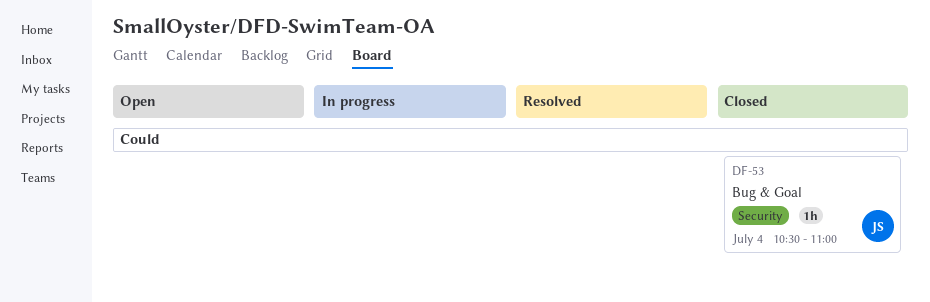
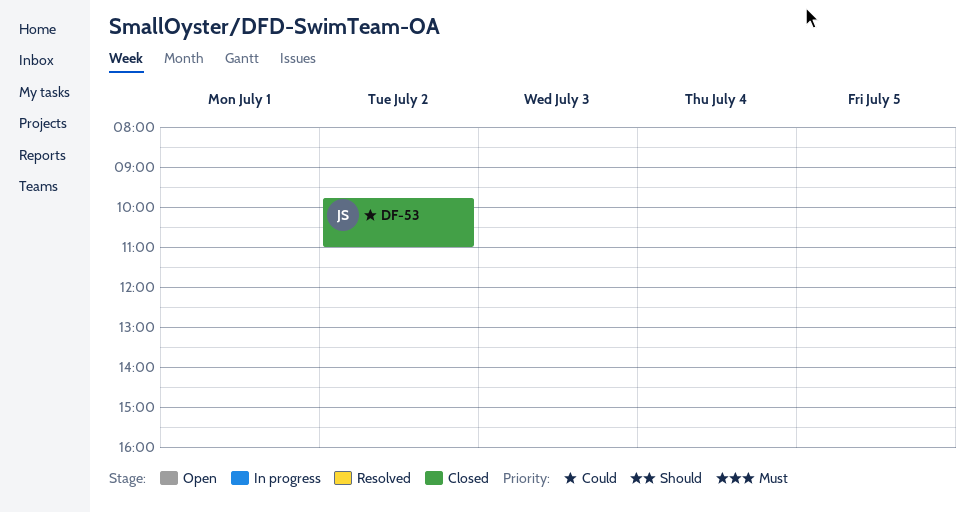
DF-53, day: Jul 4 -> Jul 2
DF-53, begins: 10:30 -> 09:45

